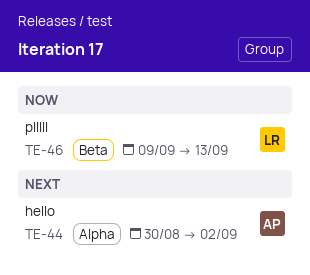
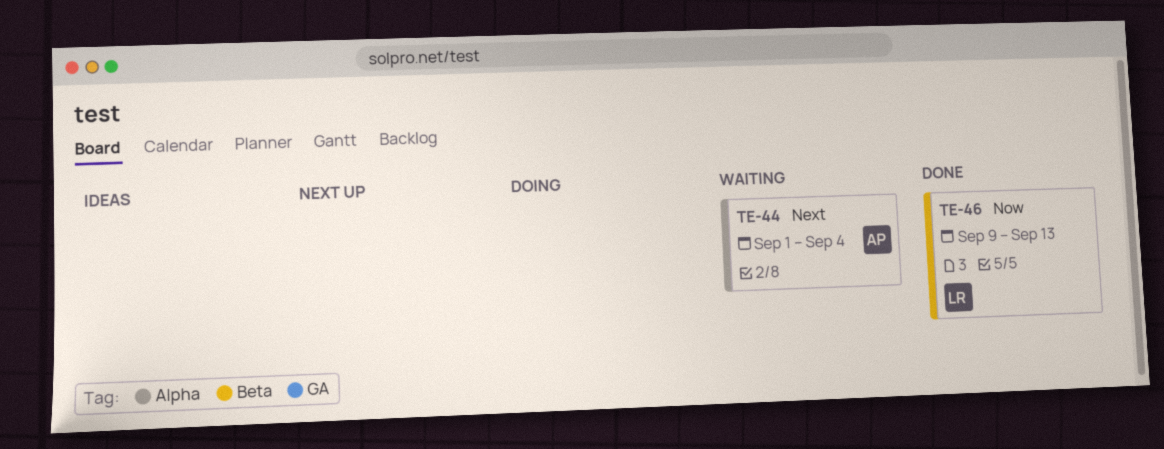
TE-44, start: Aug 30 -> Sep 1
TE-44, due: Sep 2 -> Sep 4

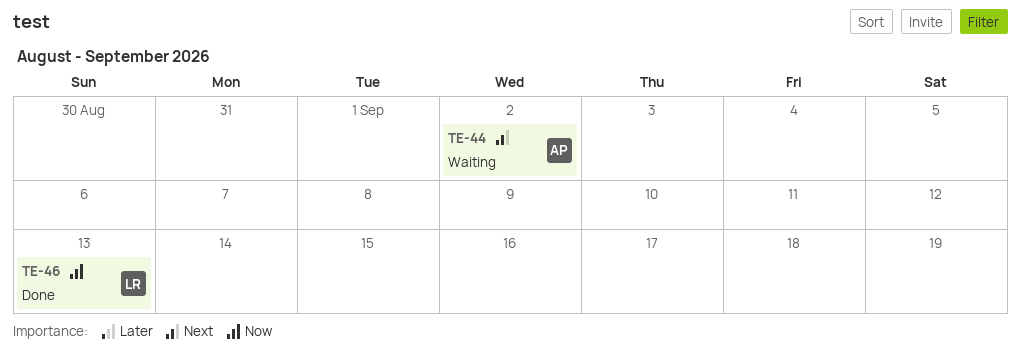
TE-44, due: Sep 4 -> Sep 2

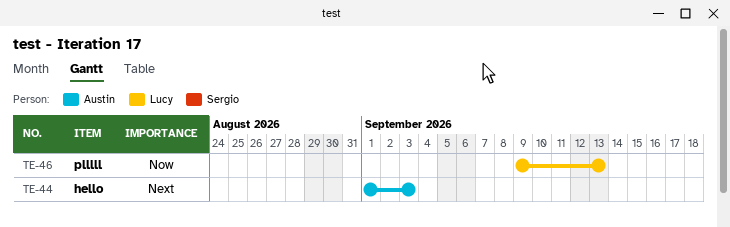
TE-44, due: Sep 2 -> Sep 3

